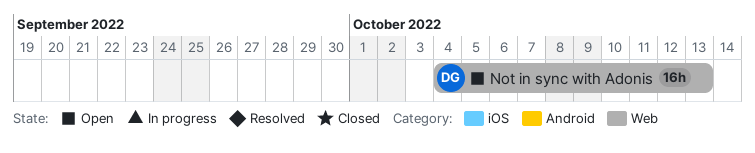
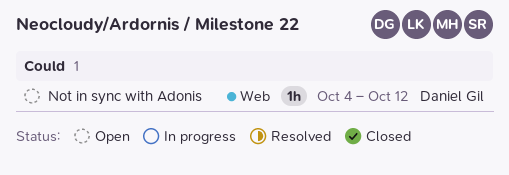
Not in sync with Adonis, estimate: 16h -> 1h
Not in sync with Adonis, due: Oct 13 -> Oct 12

